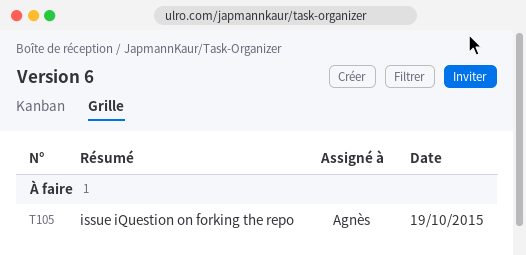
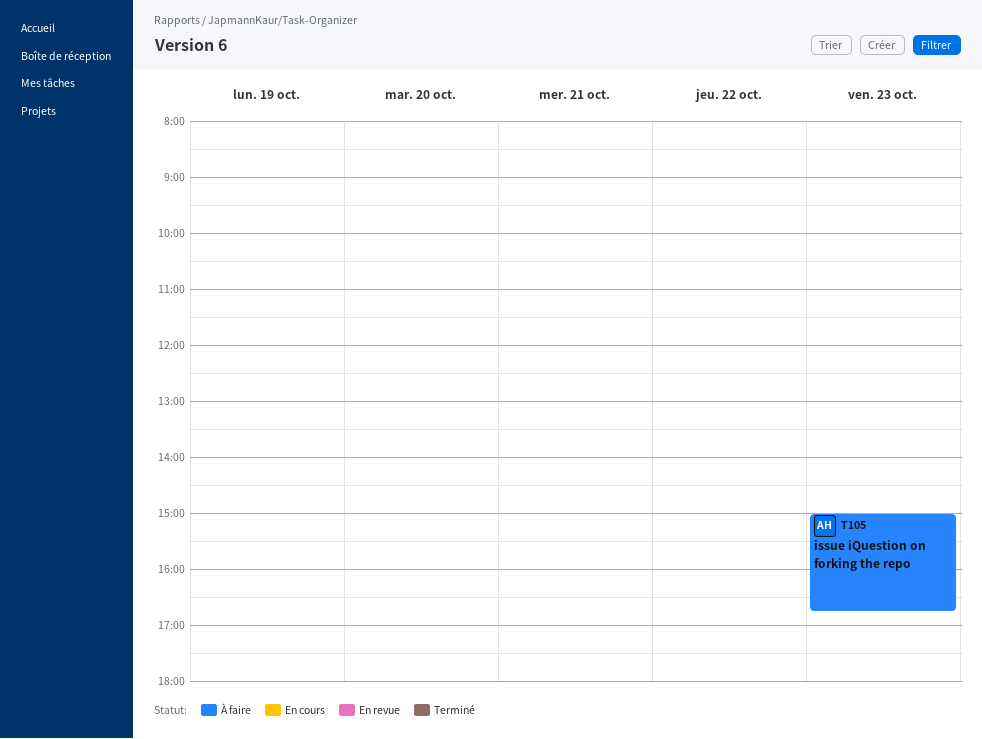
T105, day: Oct 19 -> Oct 23

